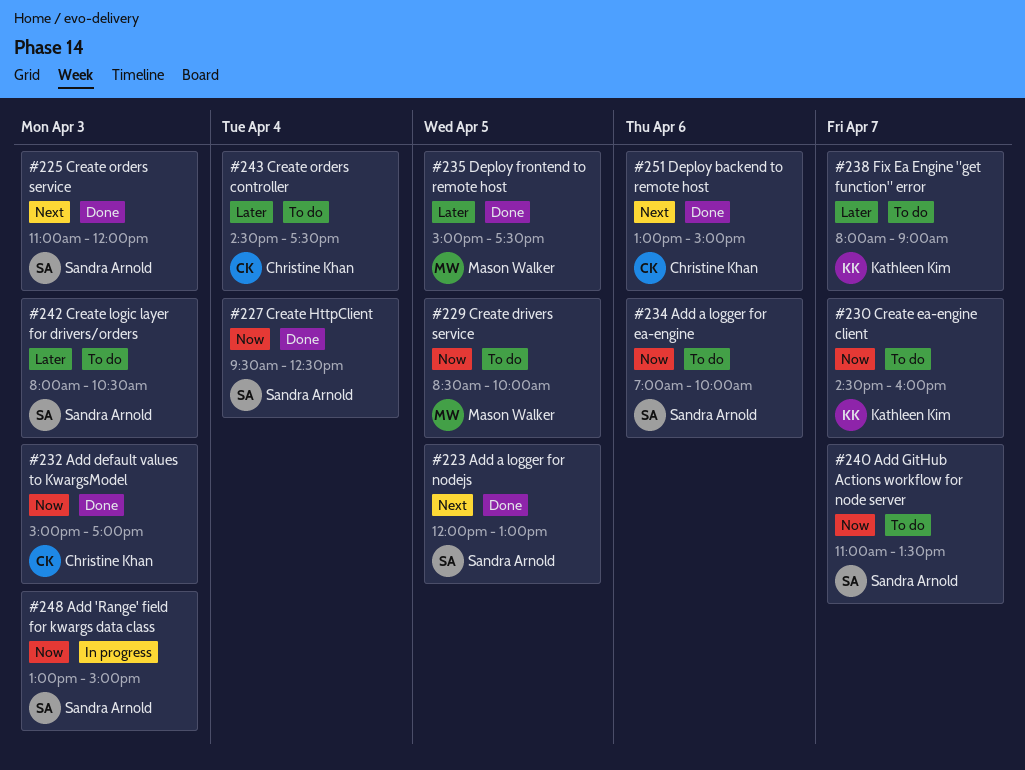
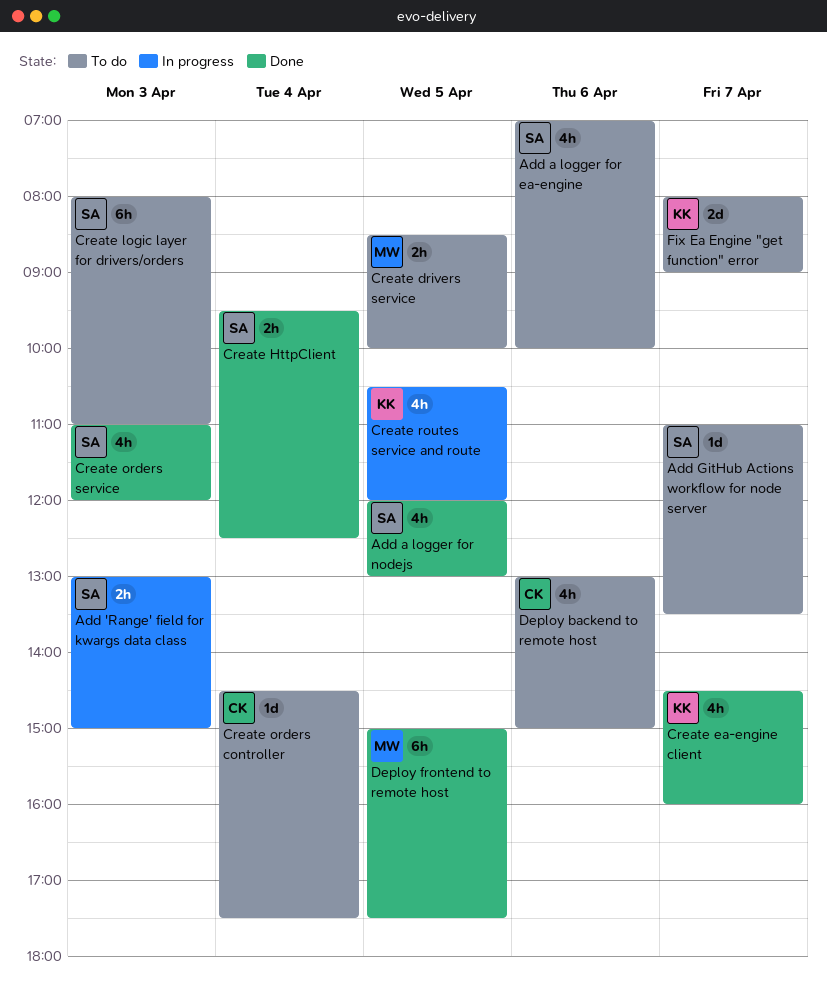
Add default values to KwargsModel: present -> none
Create ea-engine client, status: To do -> Done
Create logic layer for drivers/orders, ends: 10:30 -> 11:00
Create routes service and route: none -> present
Deploy backend to remote host, status: Done -> To do

